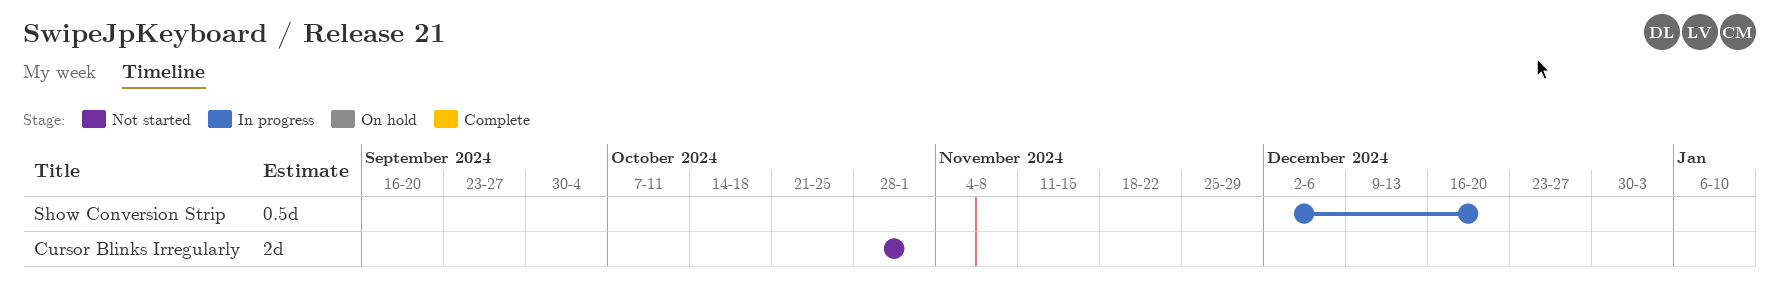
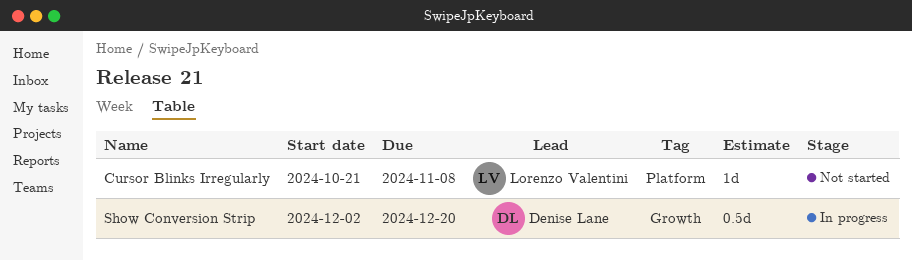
Cursor Blinks Irregularly, estimate: 2d -> 1d
Cursor Blinks Irregularly, start: Oct 28 -> Oct 21
Cursor Blinks Irregularly, due: Nov 1 -> Nov 8

